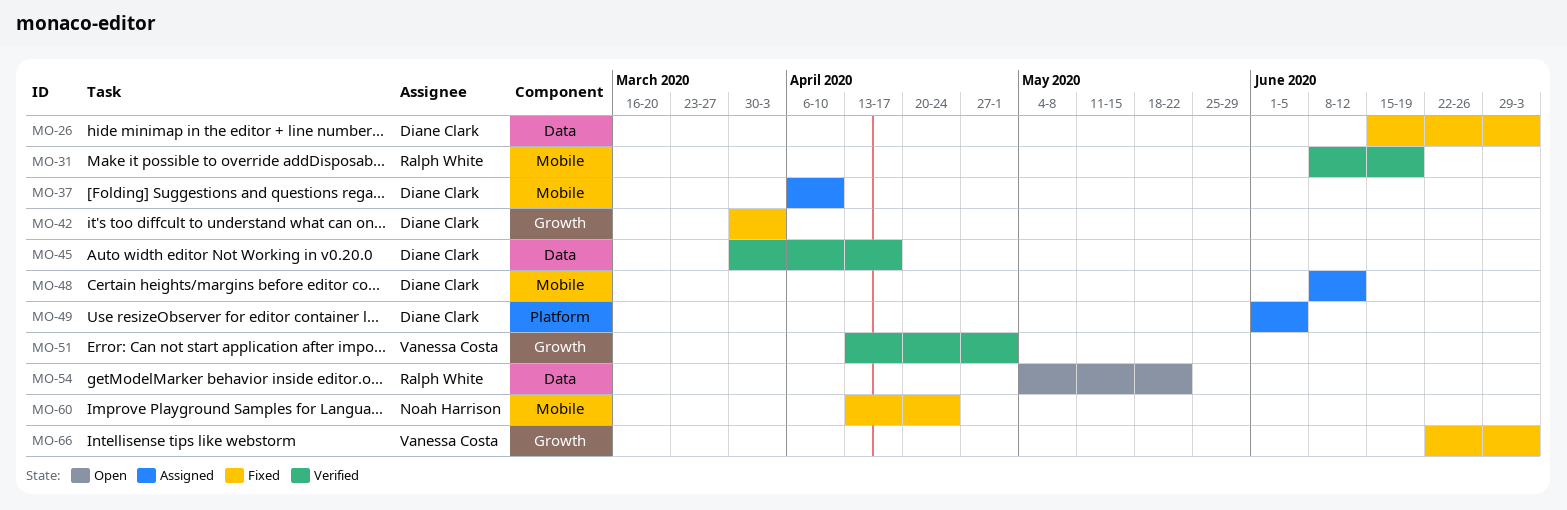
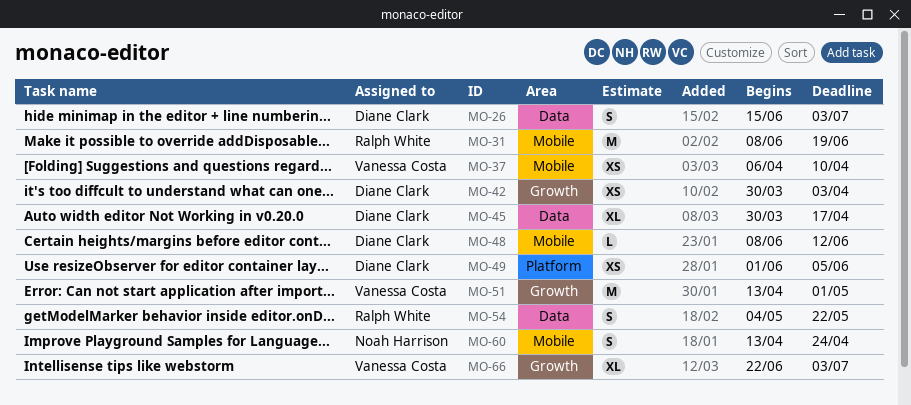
MO-37, owner: Diane Clark -> Vanessa Costa

